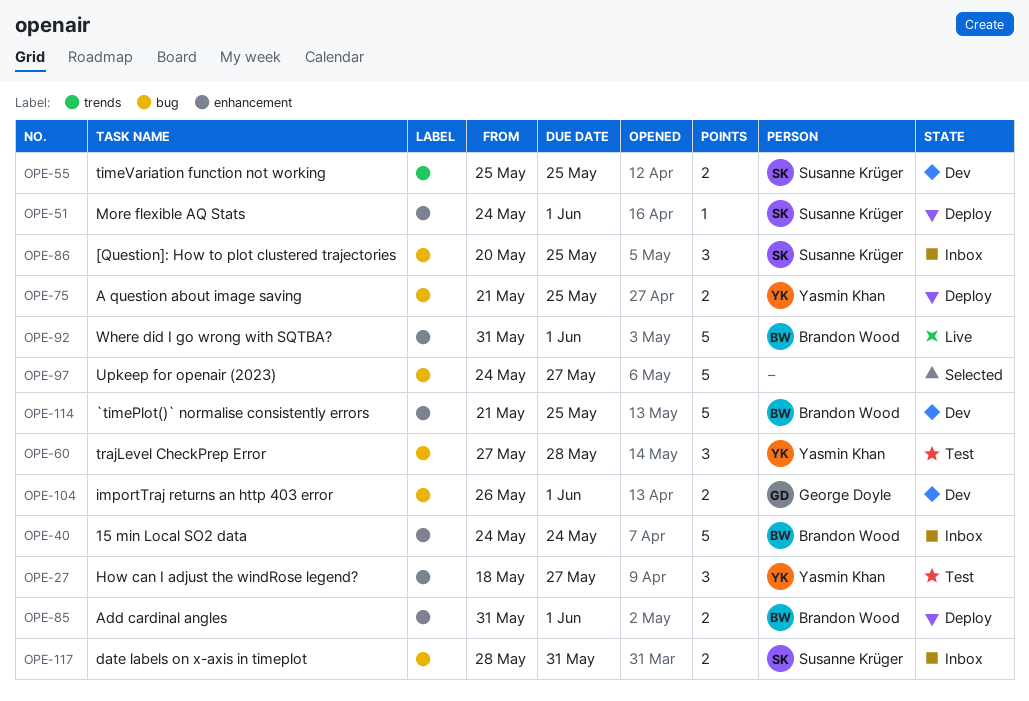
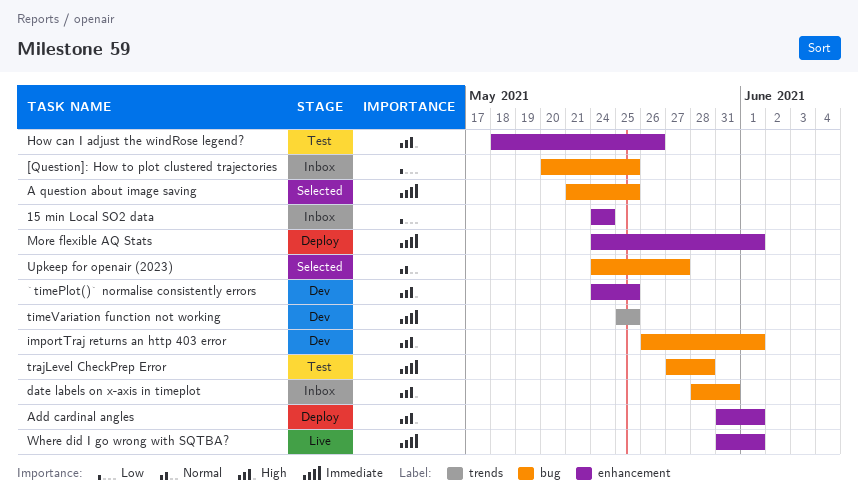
`timePlot()` normalise consistently errors, start: May 21 -> May 24
A question about image saving, status: Deploy -> Selected
How can I adjust the windRose legend?, due: May 27 -> May 26

